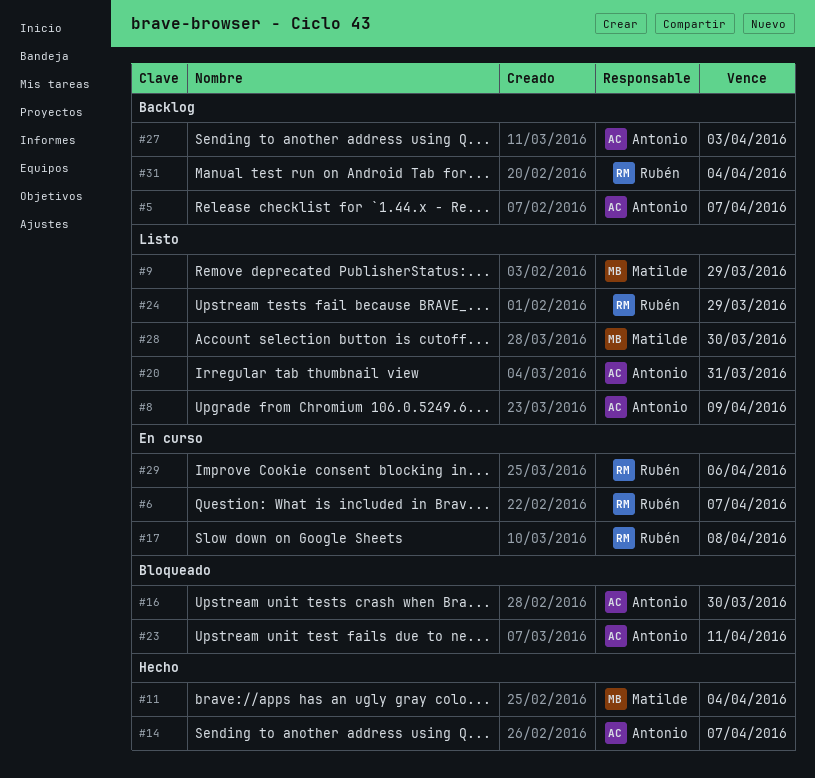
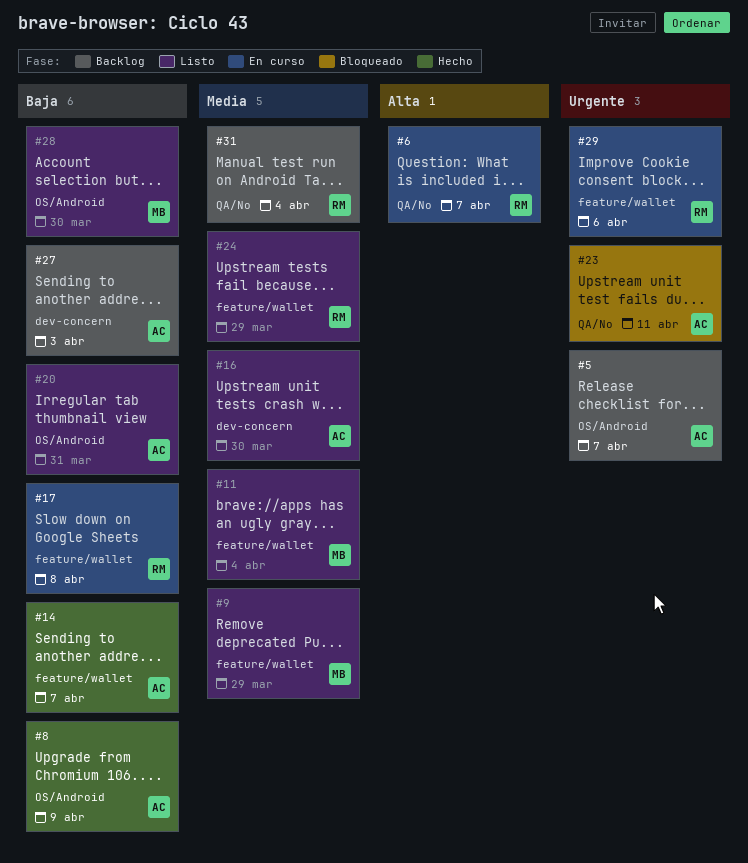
#8, status: Listo -> Hecho
#11, status: Hecho -> Listo
#16, status: Bloqueado -> Listo

